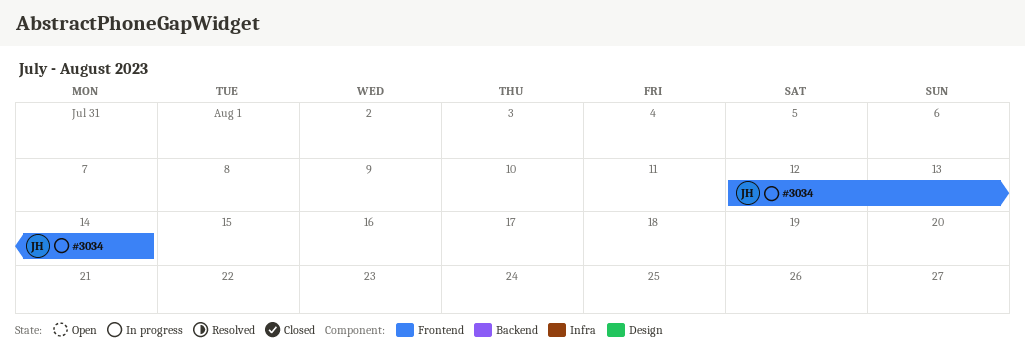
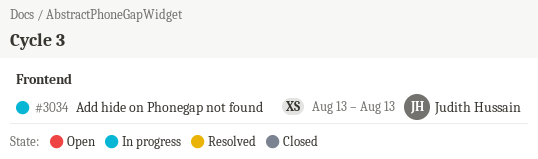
#3034, start: Aug 12 -> Aug 13
#3034, due: Aug 14 -> Aug 13

